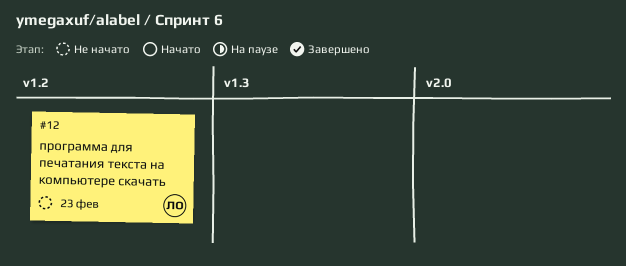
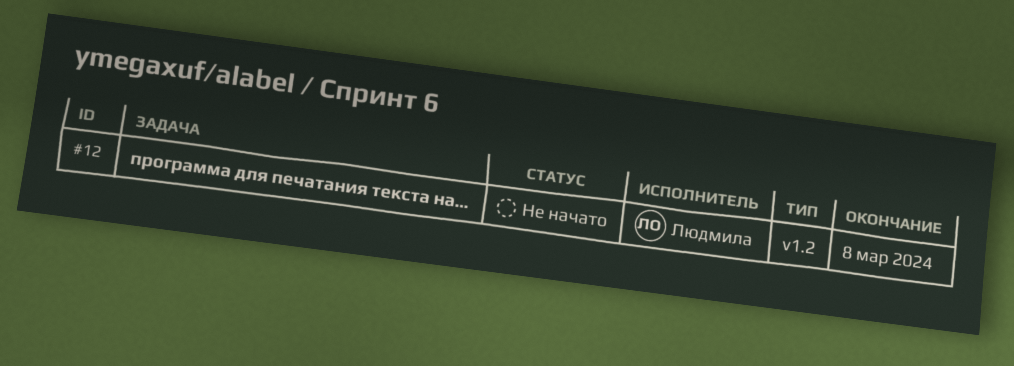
#12, due: Feb 23 -> Mar 8

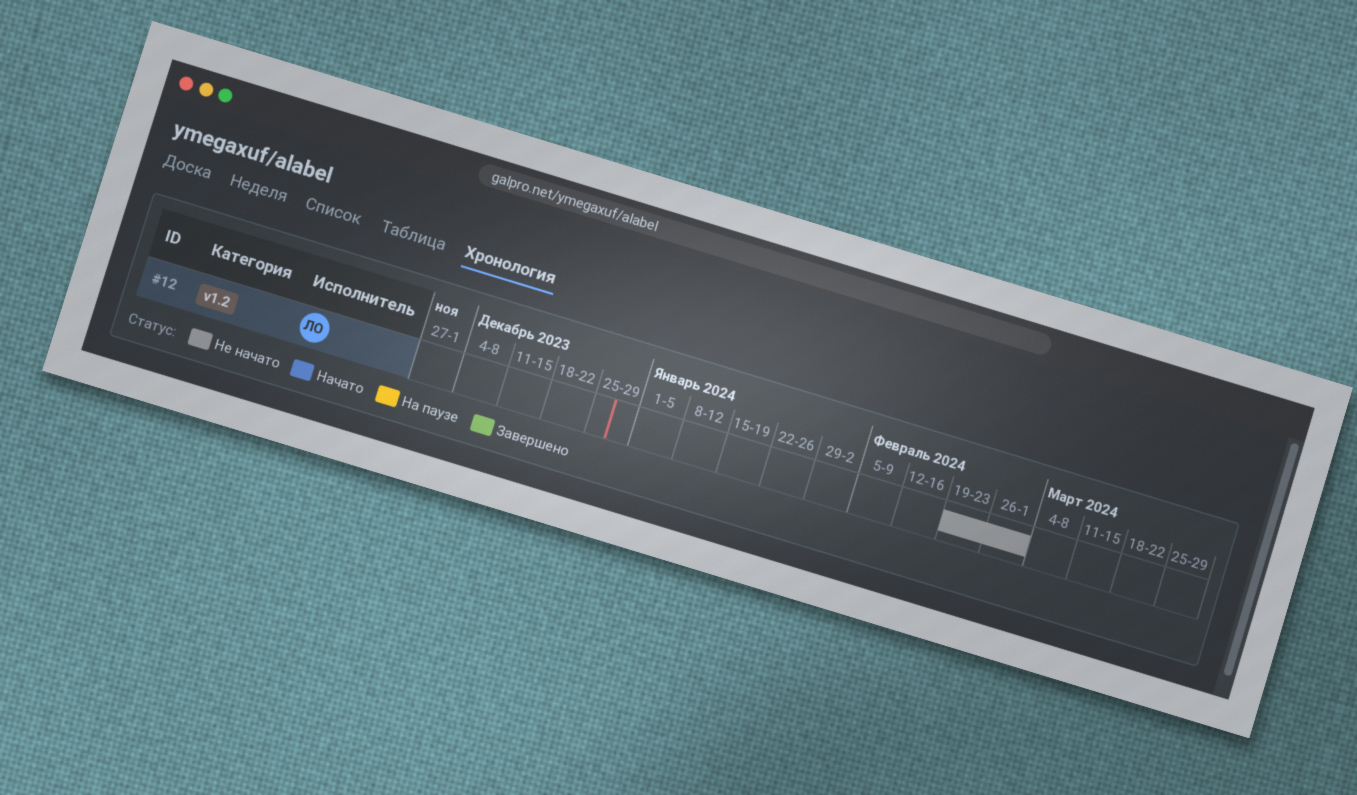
#12, due: Mar 8 -> Mar 1

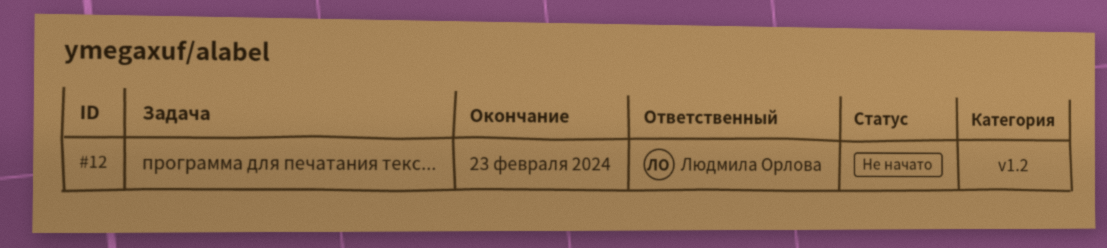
#12, due: Mar 1 -> Feb 23

